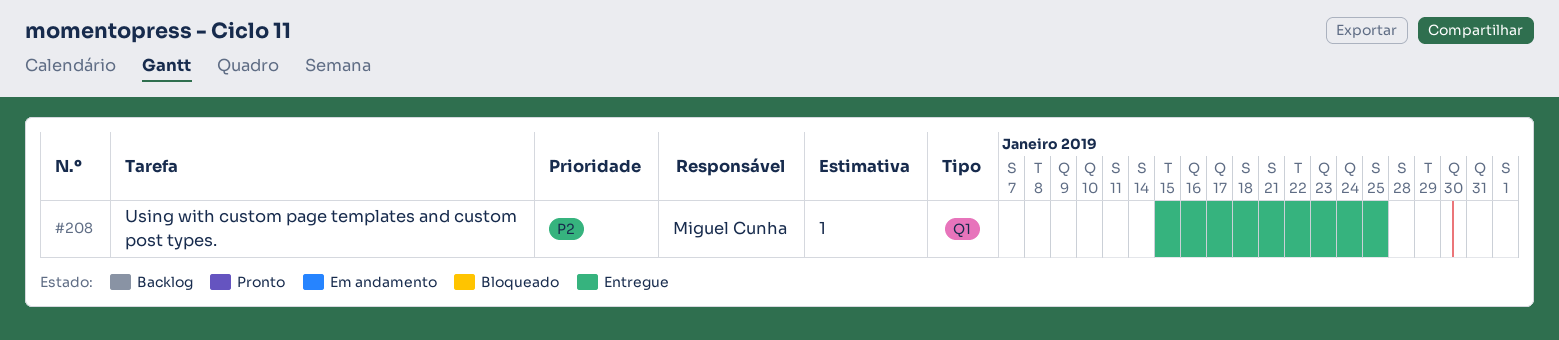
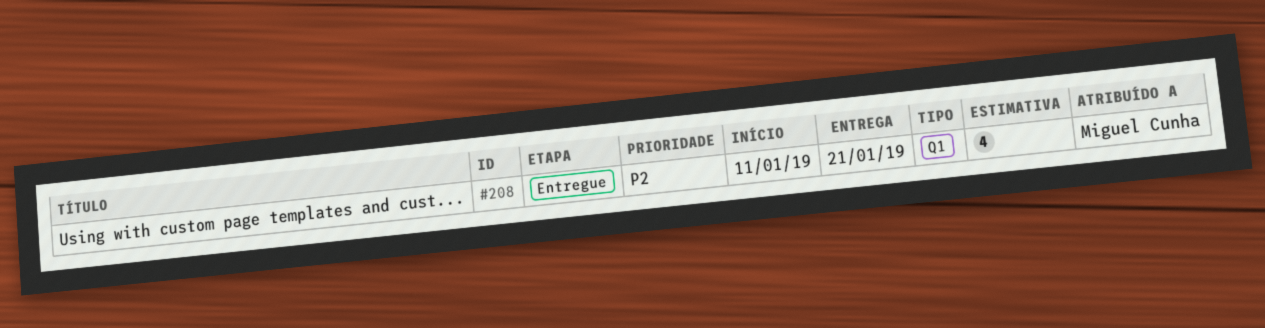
#208, estimate: 1 -> 4
#208, start: Jan 15 -> Jan 11
#208, due: Jan 25 -> Jan 21

